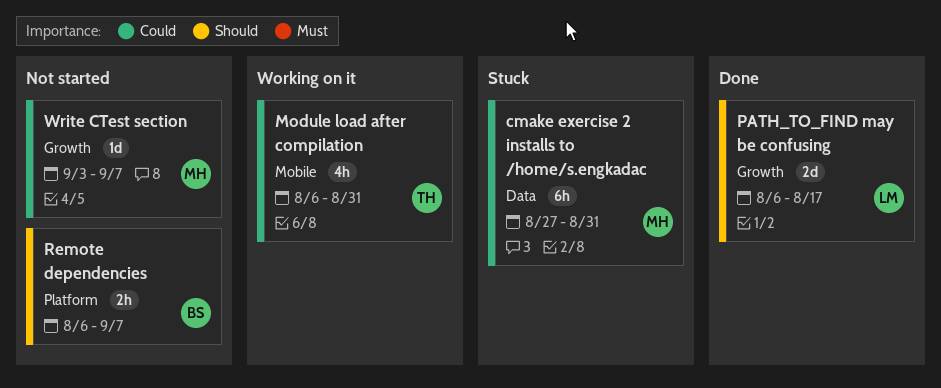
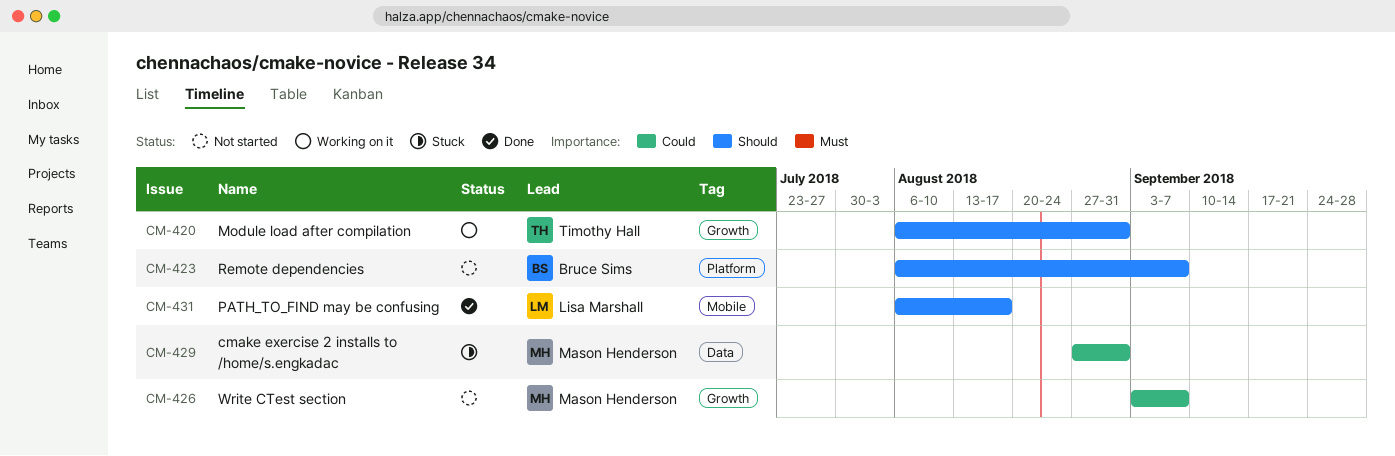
Module load after compilation, priority: Could -> Should
Module load after compilation, label: Mobile -> Growth
PATH_TO_FIND may be confusing, label: Growth -> Mobile

